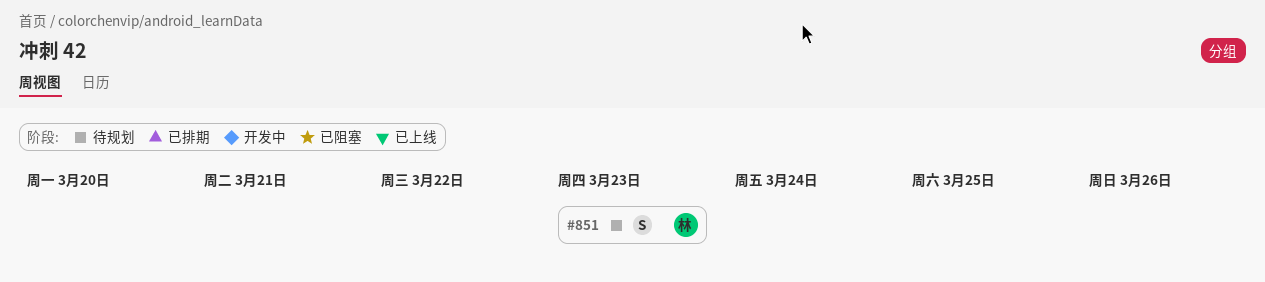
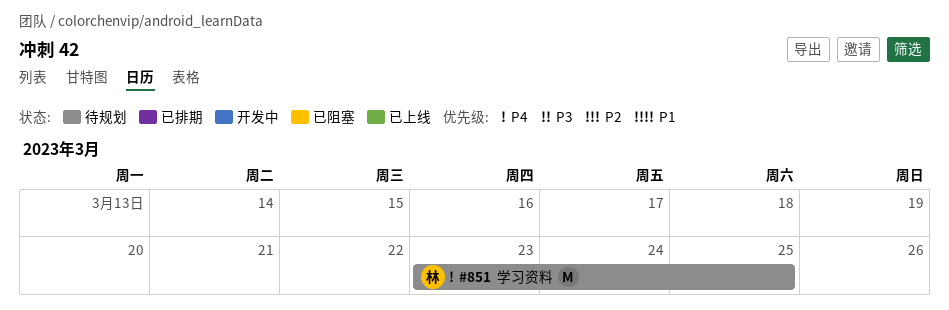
#851, estimate: S -> M
#851, due: Mar 23 -> Mar 25

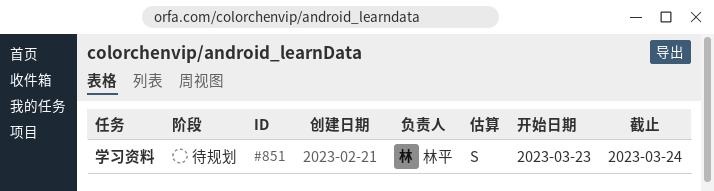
#851, estimate: M -> S
#851, due: Mar 25 -> Mar 24

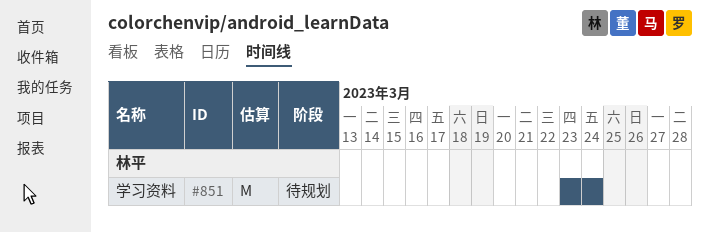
#851, estimate: S -> M

